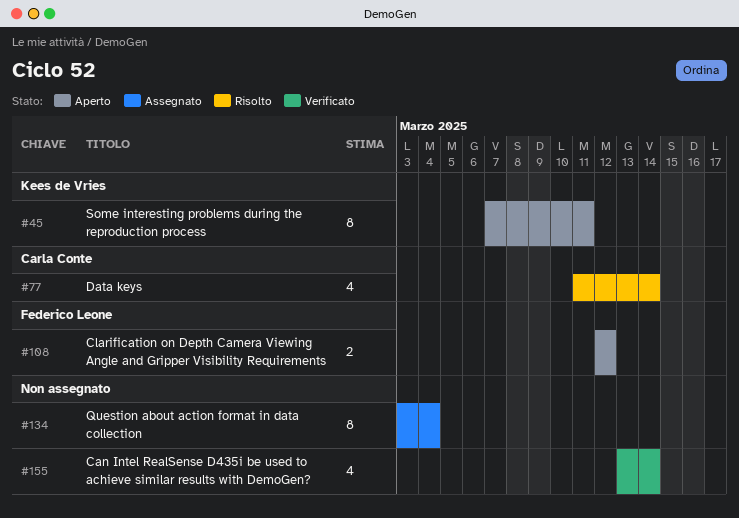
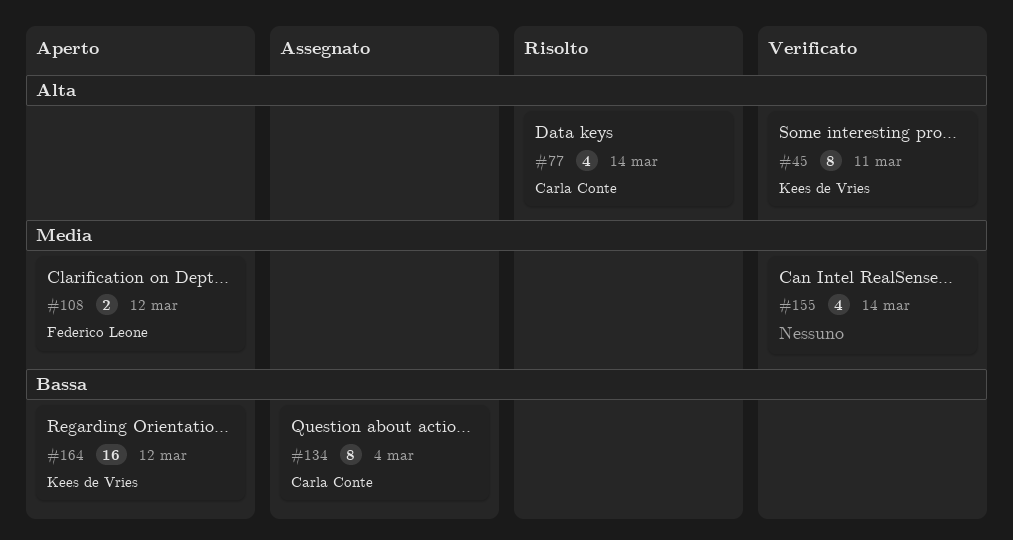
#45, status: Aperto -> Verificato
#134, owner: none -> Carla Conte
#164: none -> present

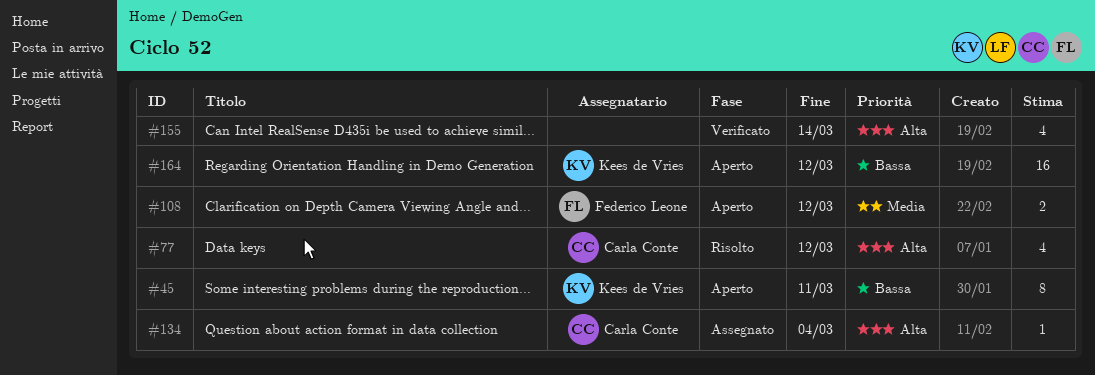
#45, status: Verificato -> Aperto
#45, priority: Alta -> Bassa
#77, due: Mar 14 -> Mar 12
#134, priority: Bassa -> Alta
#134, estimate: 8 -> 1
#155, priority: Media -> Alta

